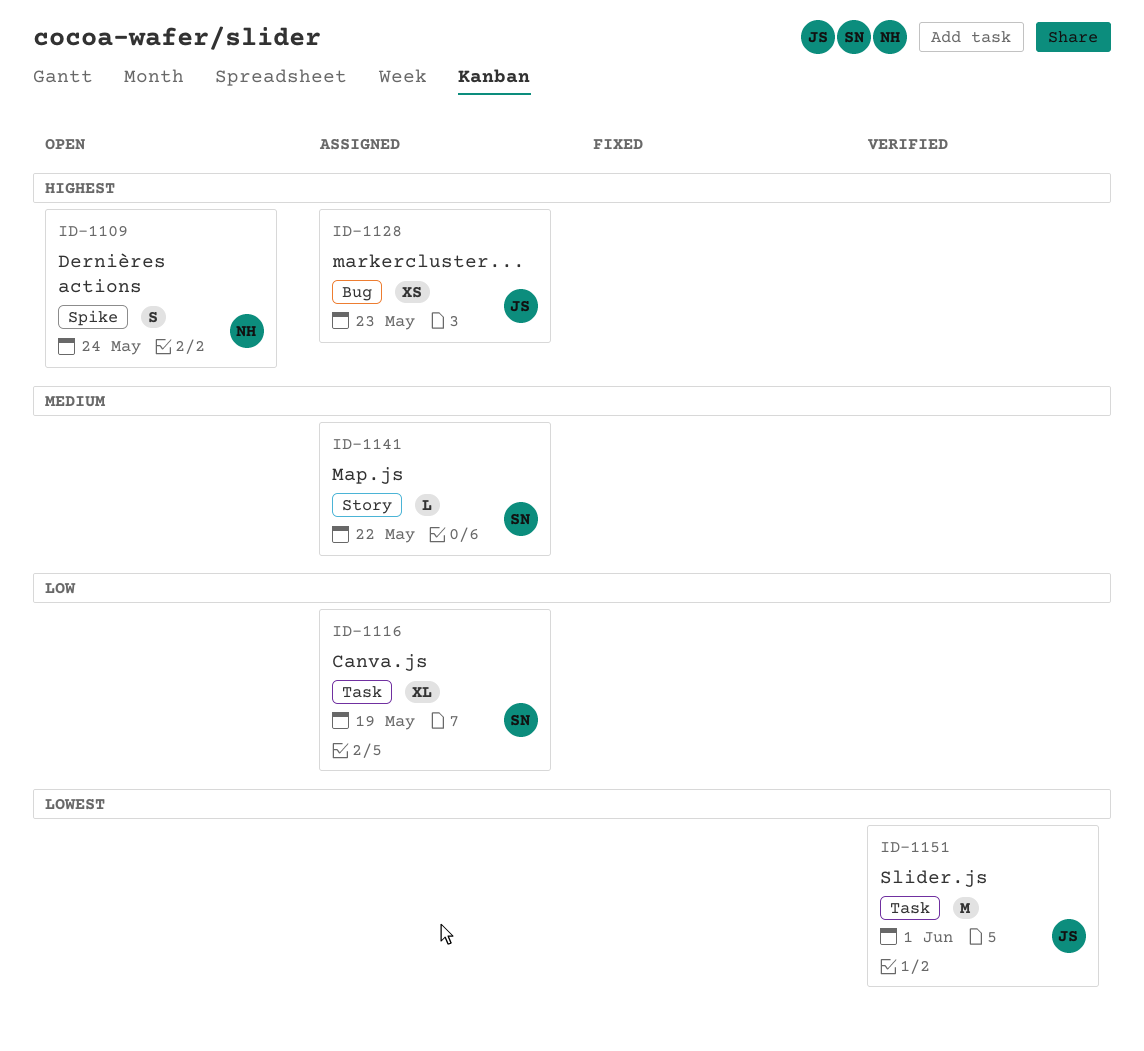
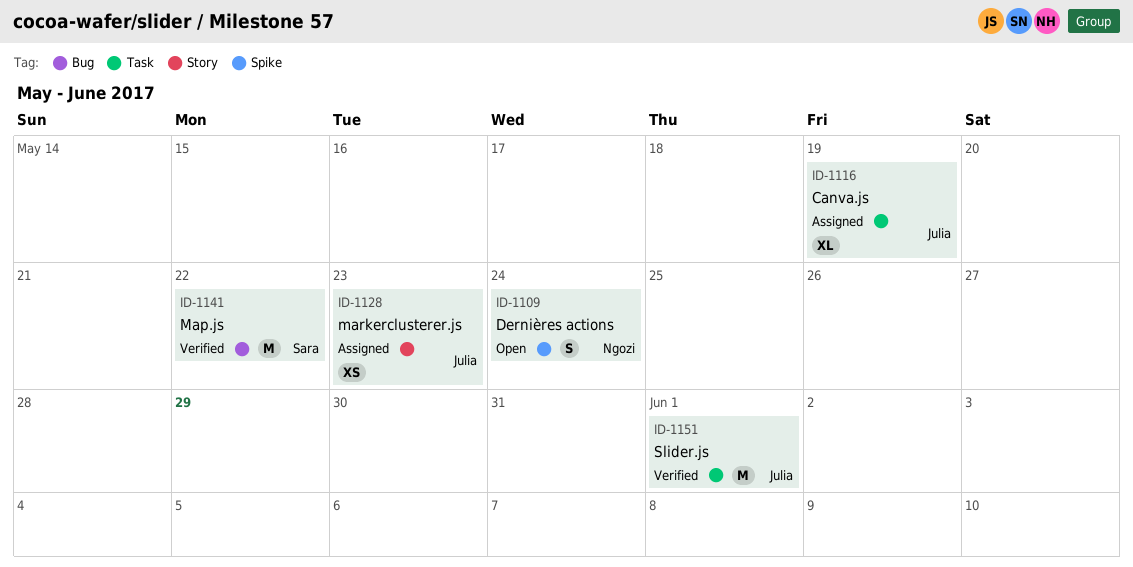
ID-1116, owner: Sara -> Julia
ID-1128, label: Bug -> Story
ID-1141, status: Assigned -> Verified
ID-1141, label: Story -> Bug
ID-1141, estimate: L -> M

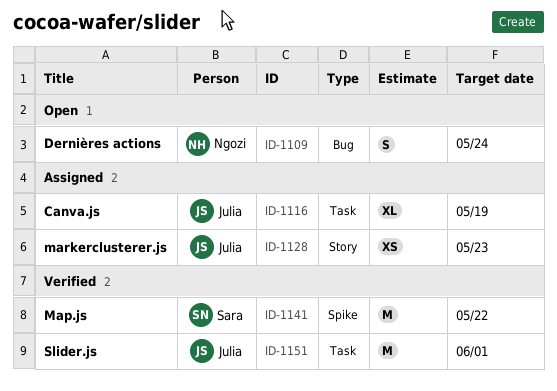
ID-1109, label: Spike -> Bug
ID-1141, label: Bug -> Spike

